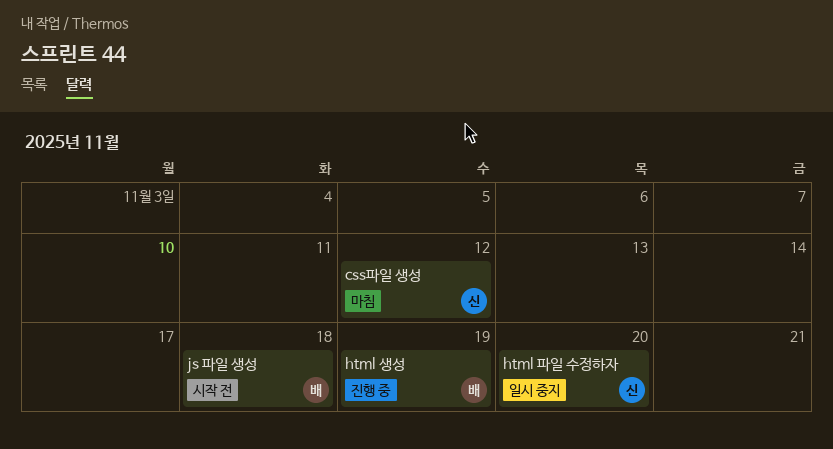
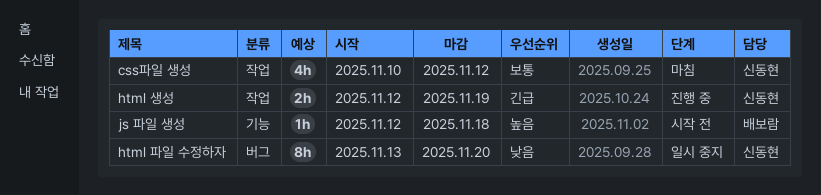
html 생성, owner: 배보람 -> 신동현

